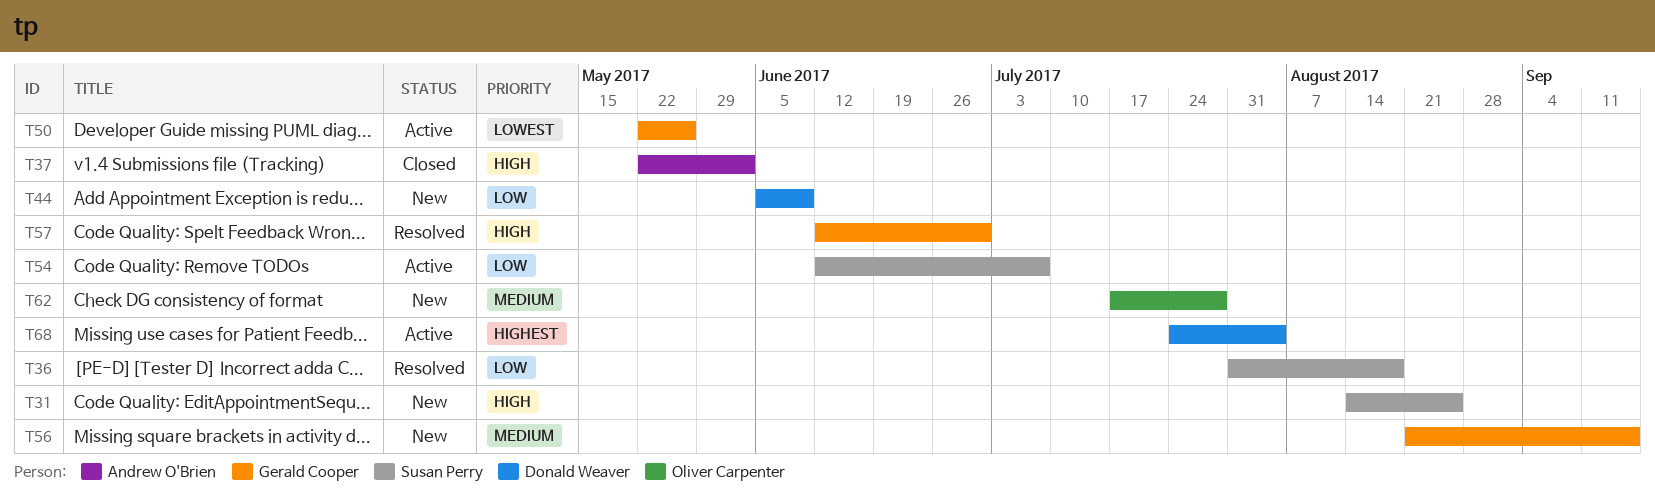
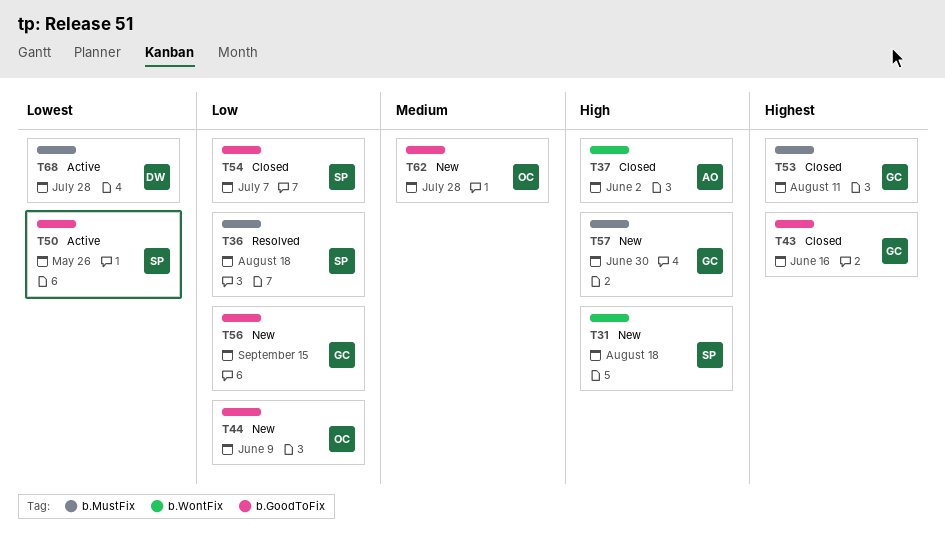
T31, due: Aug 25 -> Aug 18
T43: none -> present
T44, owner: Donald Weaver -> Oliver Carpenter
T50, owner: Gerald Cooper -> Susan Perry
T53: none -> present
T54, status: Active -> Closed
T56, priority: Medium -> Low
T57, status: Resolved -> New
T68, priority: Highest -> Lowest
T68, due: Aug 4 -> Jul 28

